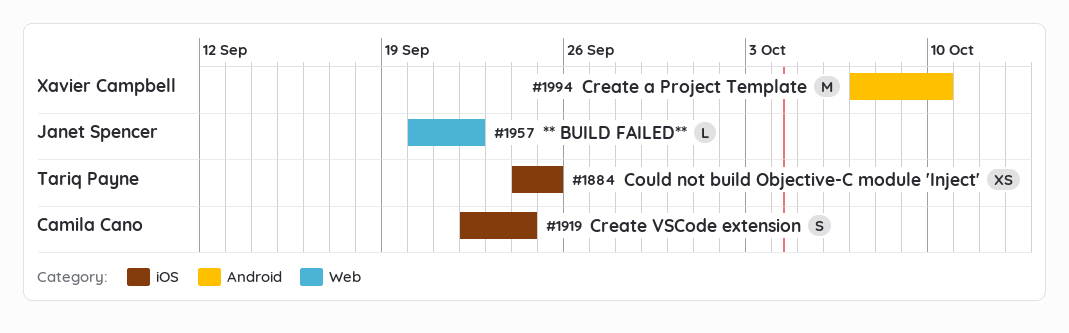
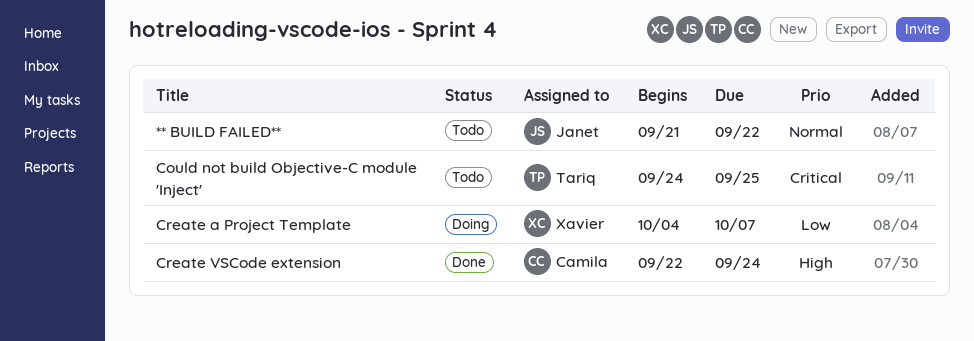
** BUILD FAILED**, start: Sep 20 -> Sep 21
Create a Project Template, start: Oct 7 -> Oct 4
Create a Project Template, due: Oct 10 -> Oct 7

